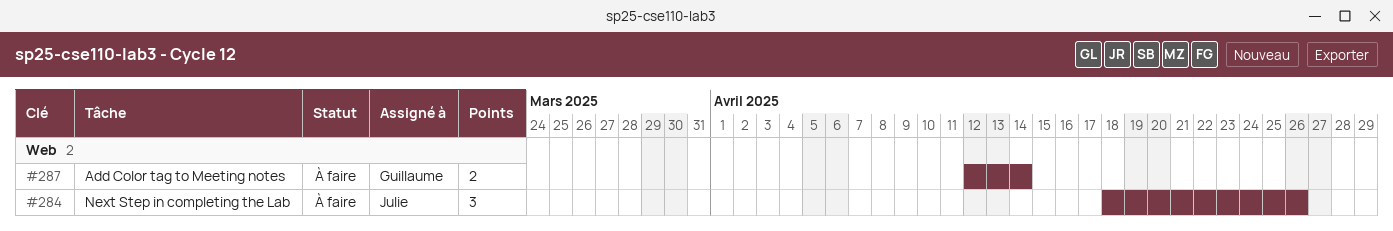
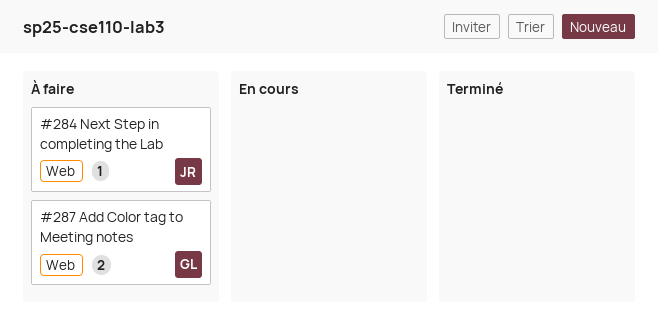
#284, estimate: 3 -> 1

